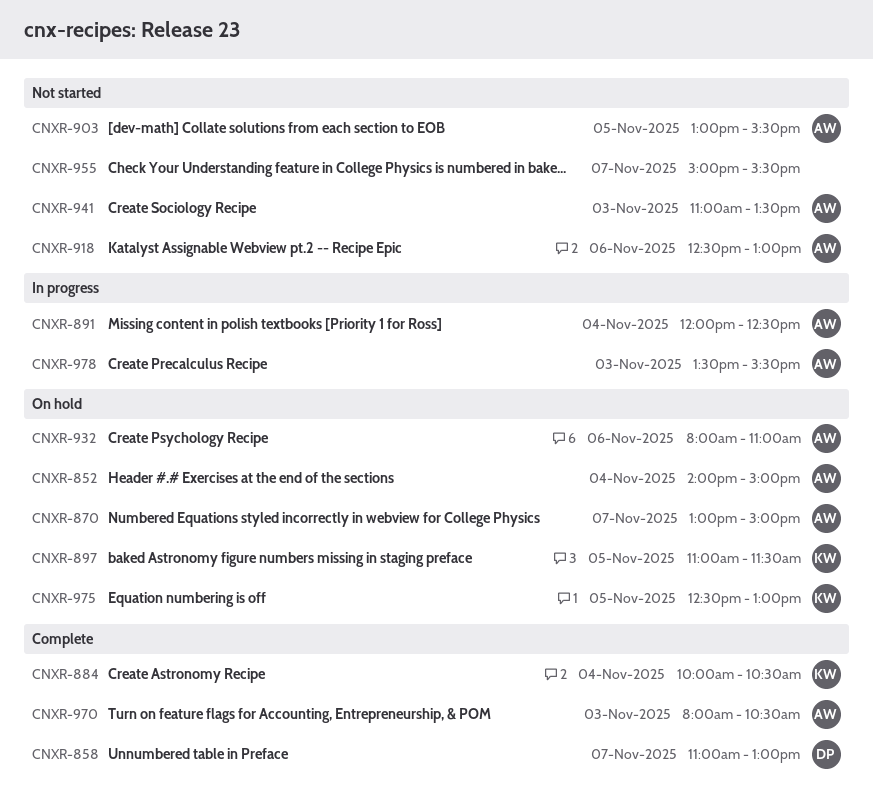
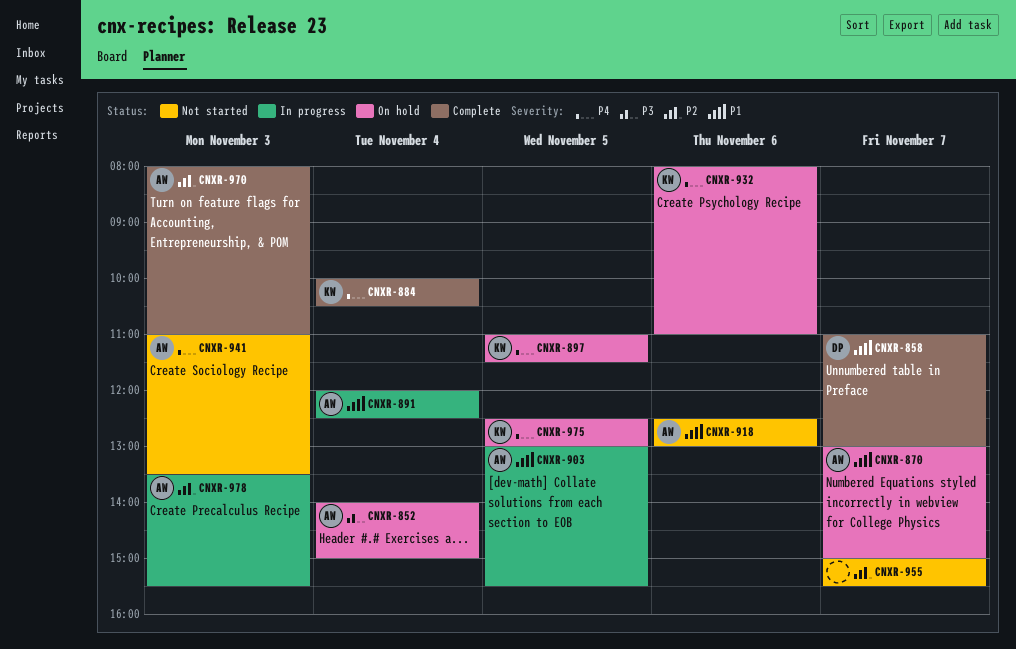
CNXR-903, status: Not started -> In progress
CNXR-932, owner: AW -> KW
CNXR-970, ends: 10:30 -> 11:00

